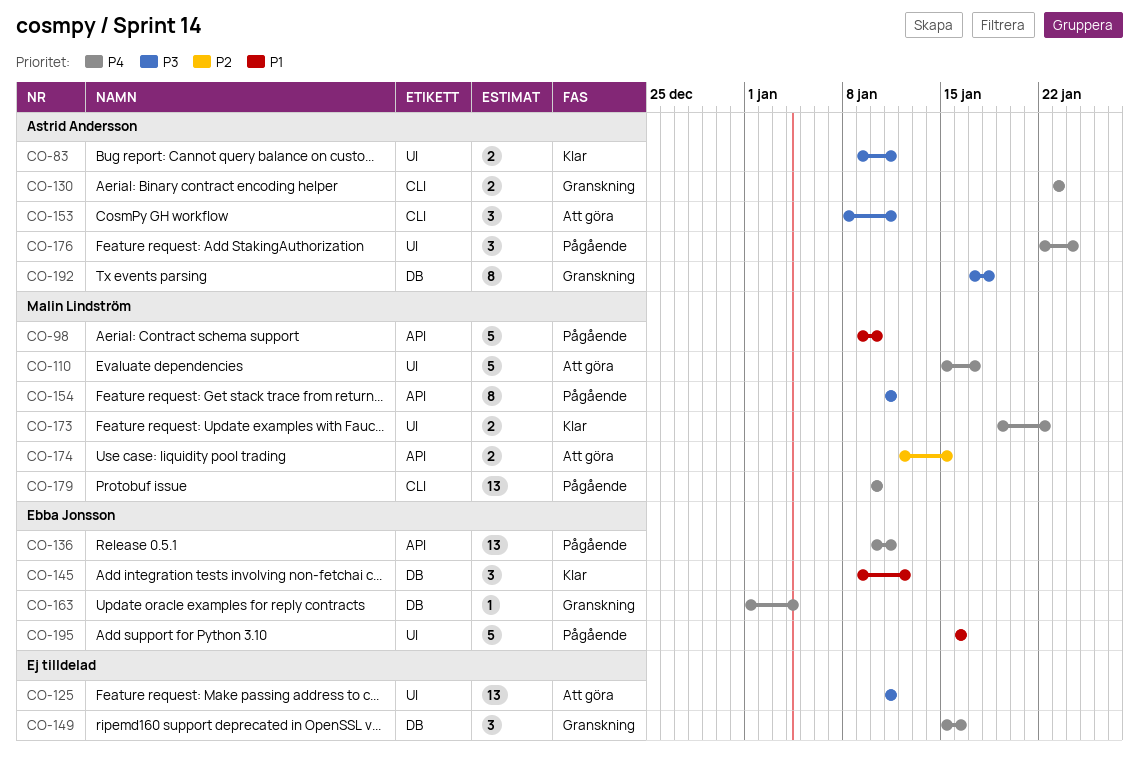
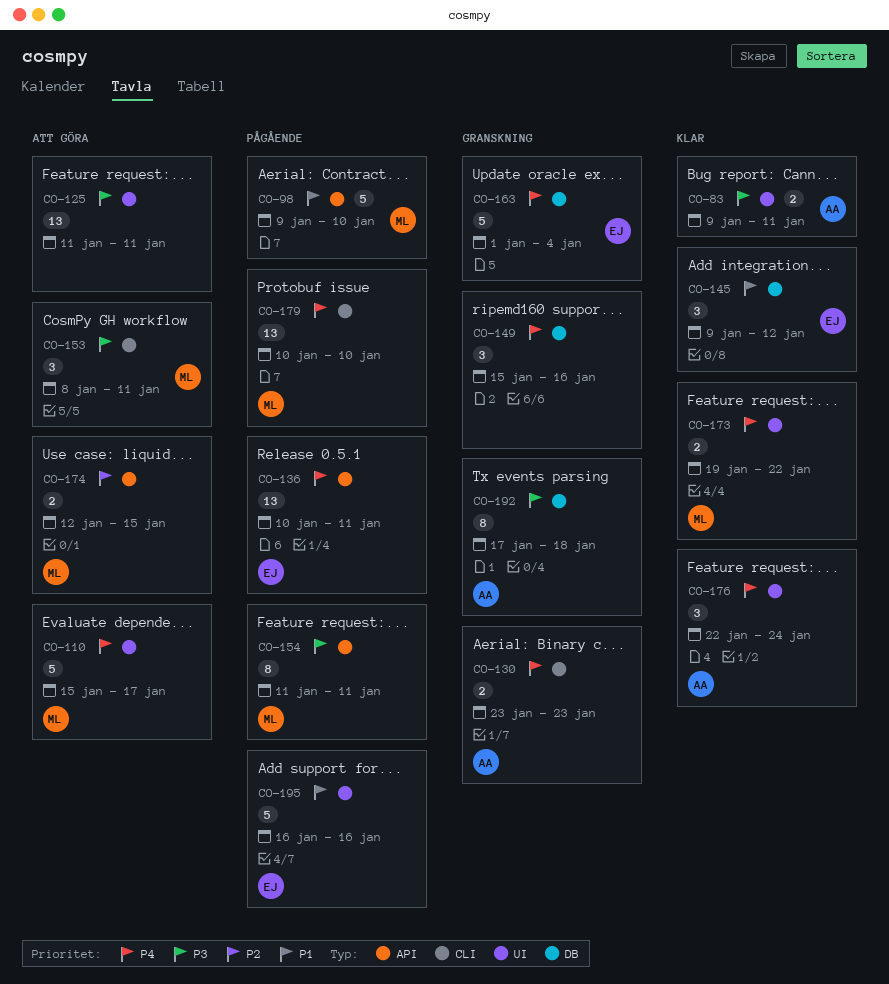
CO-153, owner: Astrid Andersson -> Malin Lindström
CO-163, estimate: 1 -> 5
CO-176, status: Pågående -> Klar

